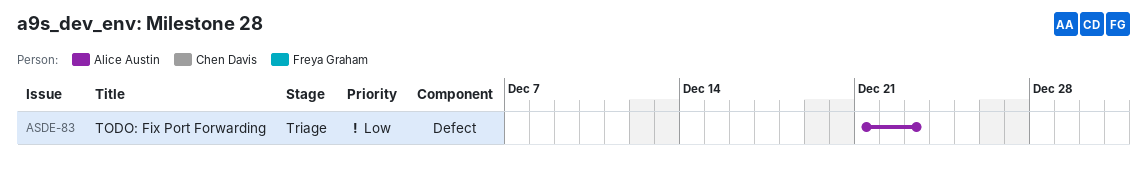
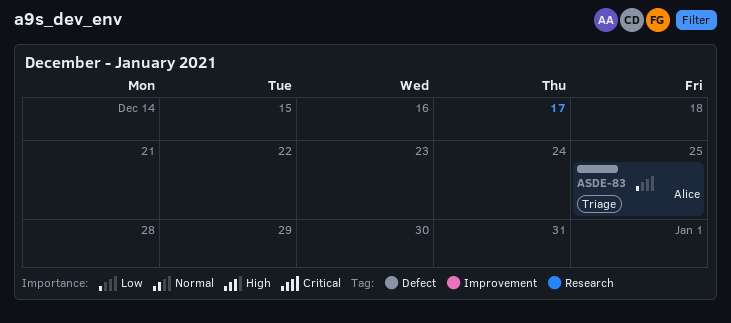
ASDE-83, due: Dec 23 -> Dec 25

